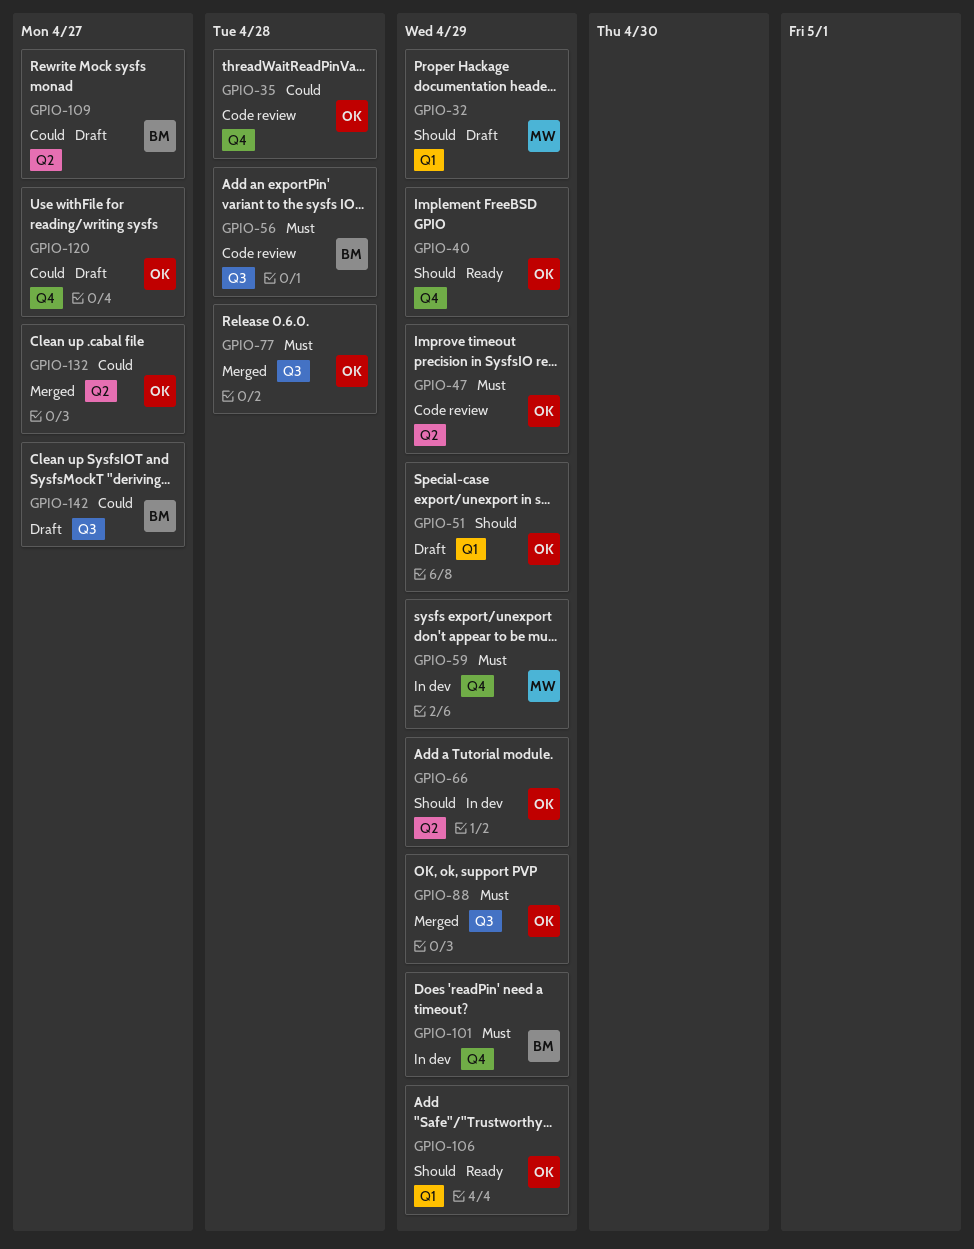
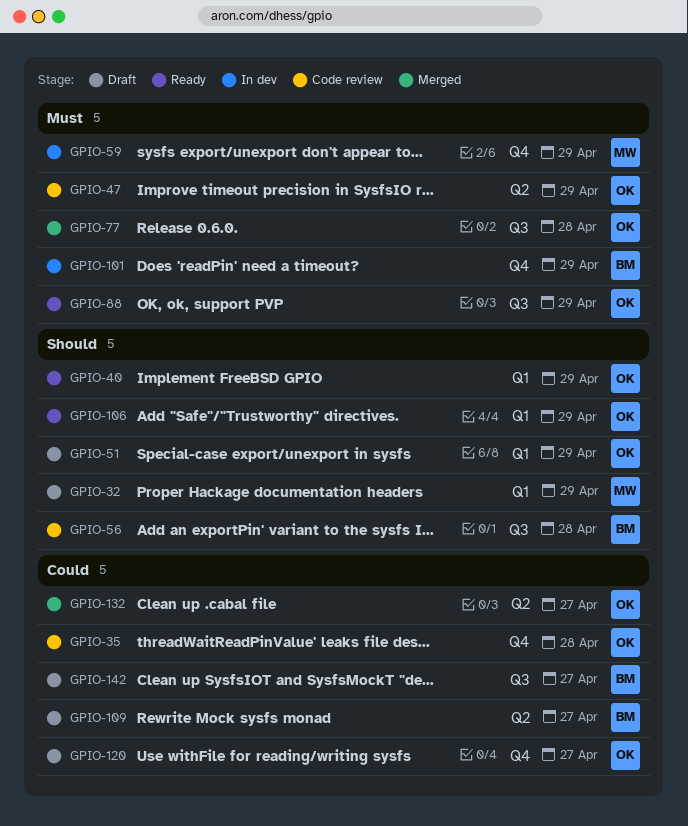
GPIO-40, label: Q4 -> Q1
GPIO-56, priority: Must -> Should
GPIO-66: present -> none
GPIO-88, status: Merged -> Ready

